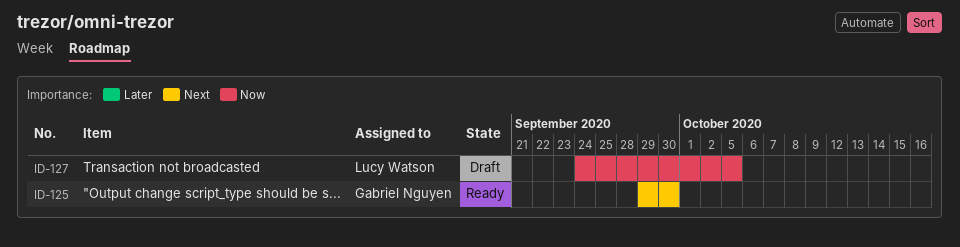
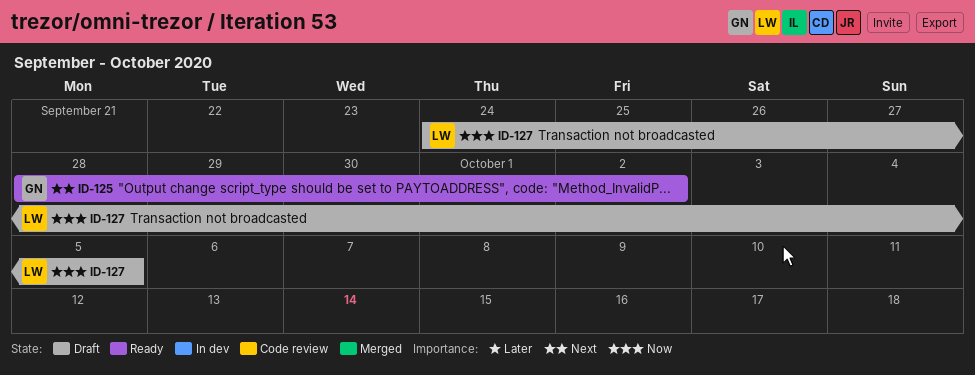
ID-125, start: Sep 29 -> Sep 28
ID-125, due: Sep 30 -> Oct 2

